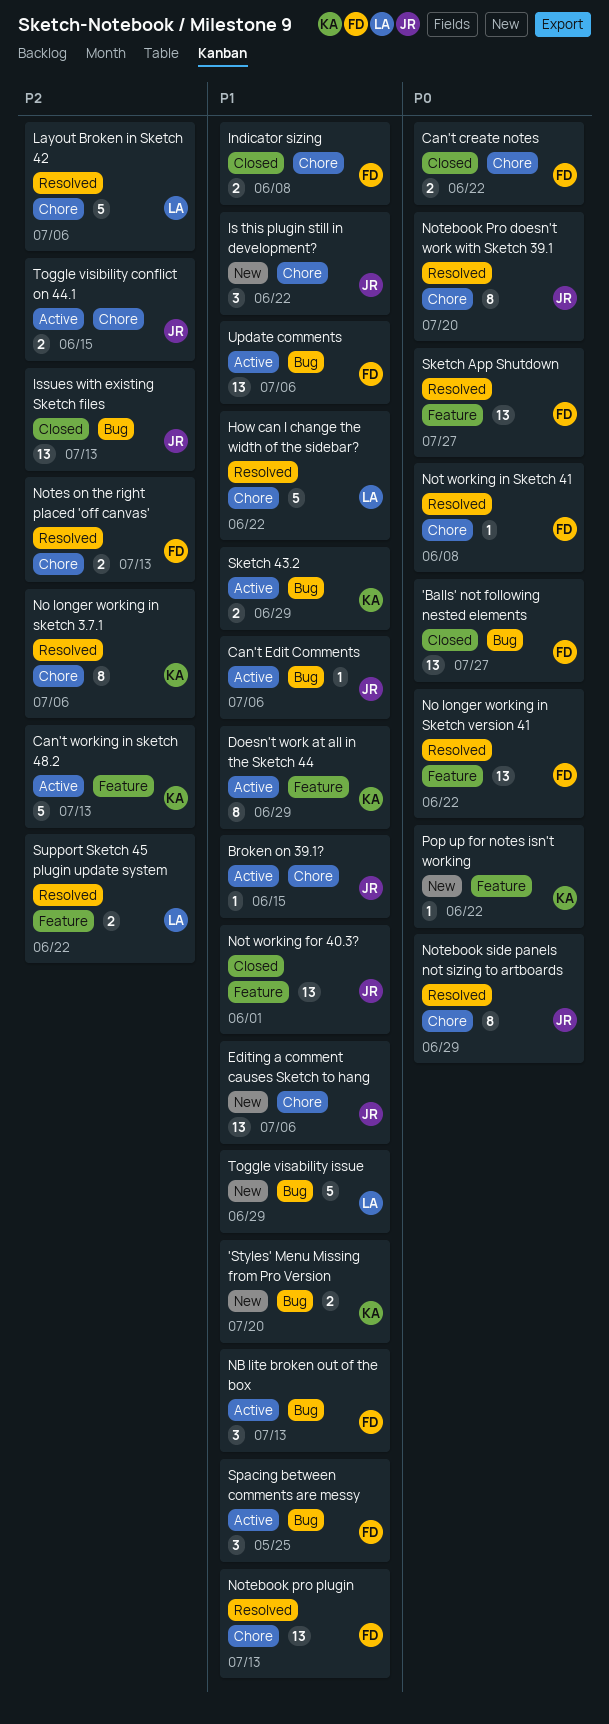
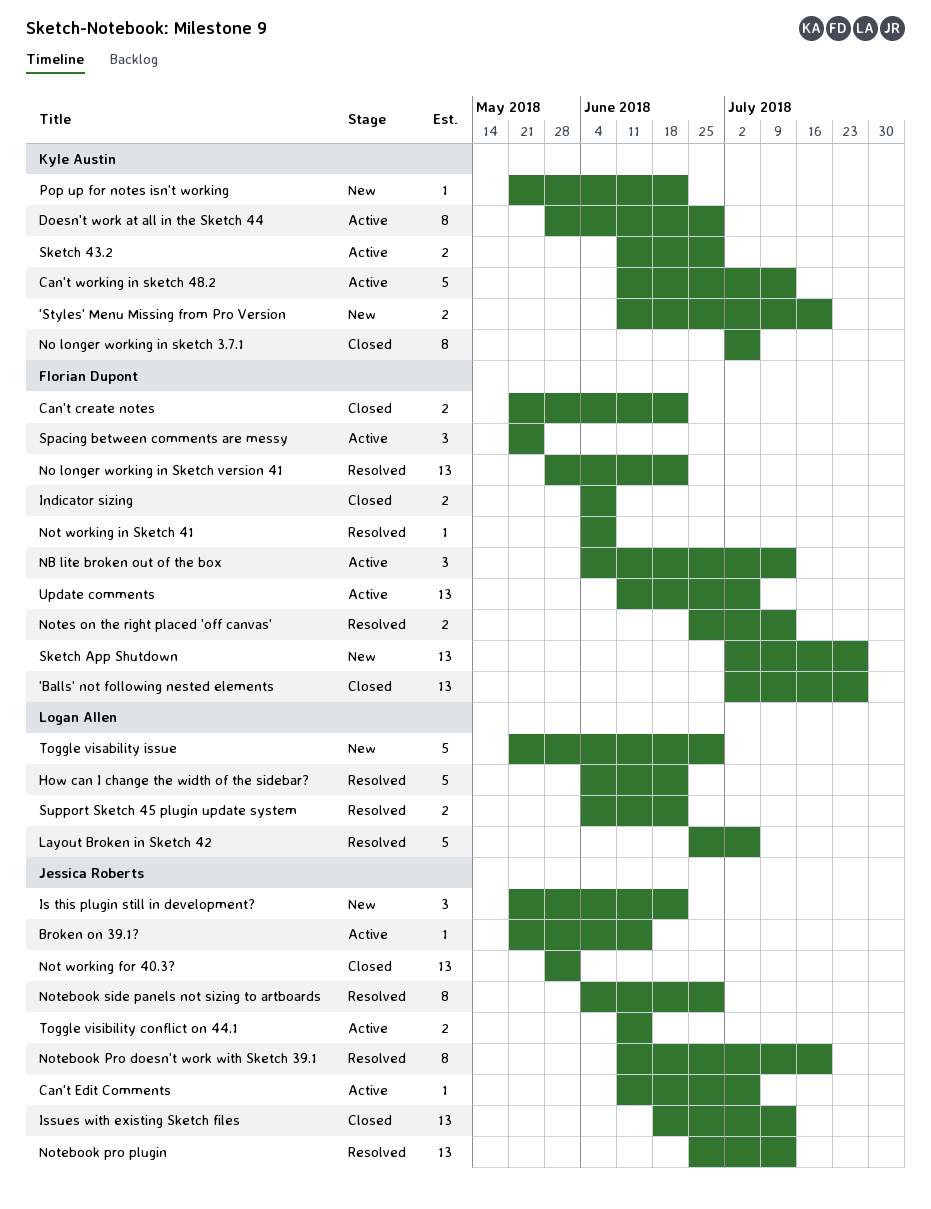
Editing a comment causes Sketch to hang: present -> none
No longer working in sketch 3.7.1, status: Resolved -> Closed
Notebook pro plugin, owner: Florian Dupont -> Jessica Roberts
Sketch App Shutdown, status: Resolved -> New

